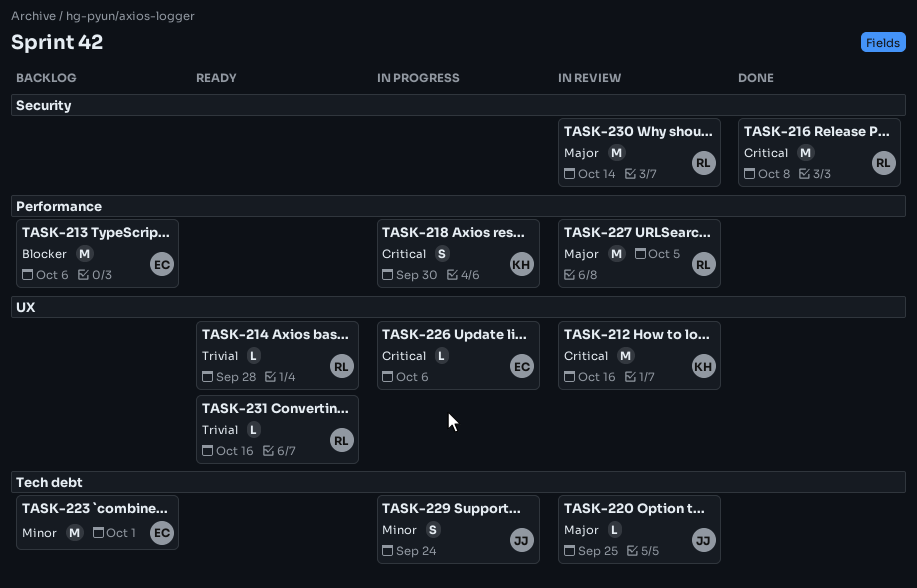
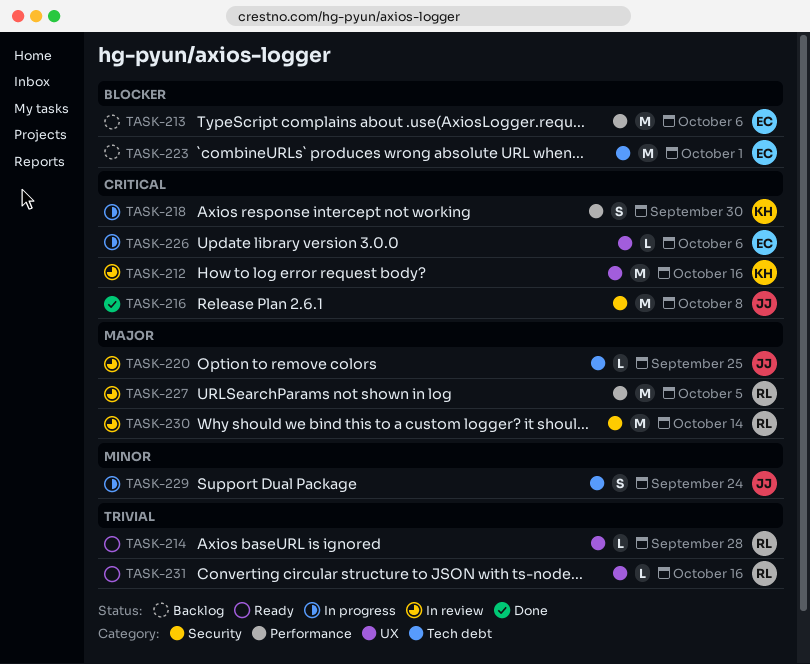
TASK-216, owner: RL -> JJ
TASK-223, priority: Minor -> Blocker

